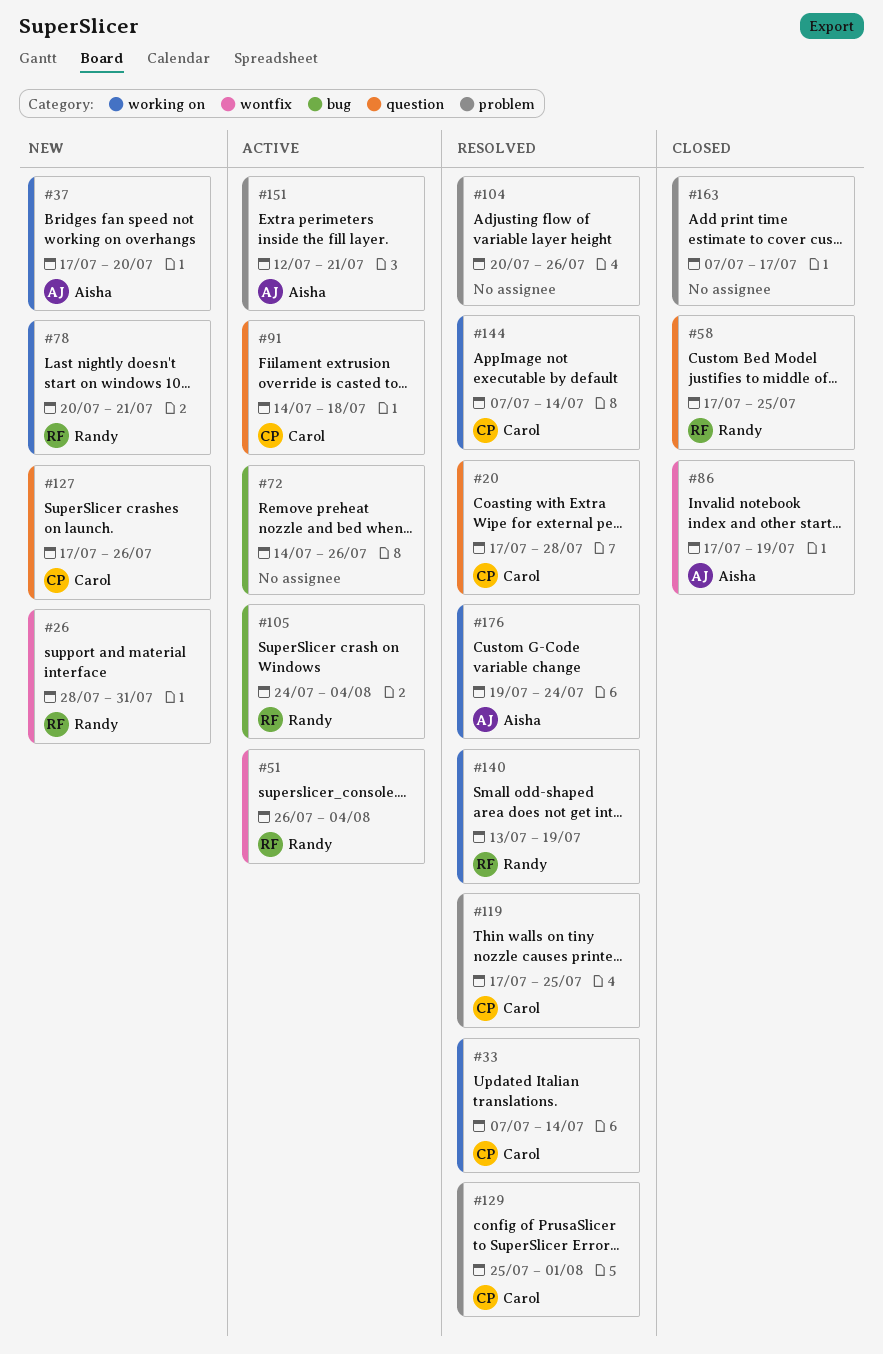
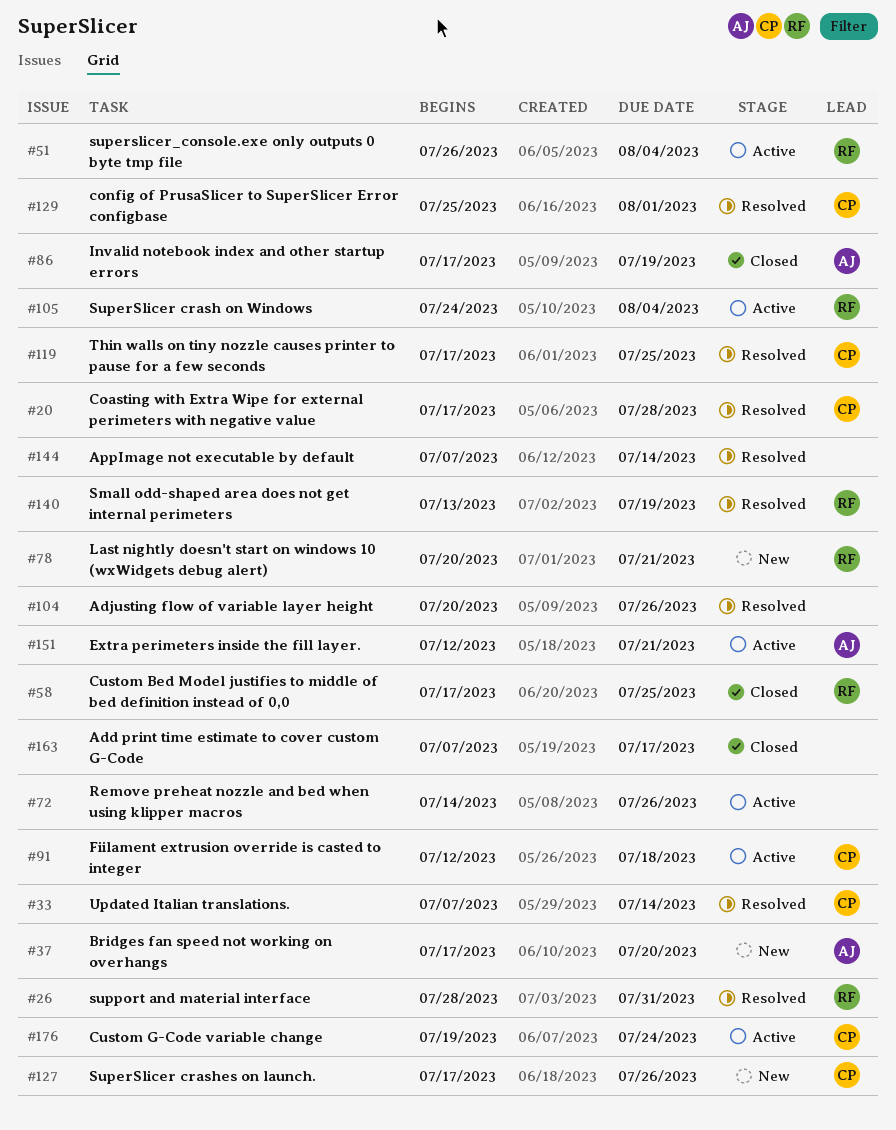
#26, status: New -> Resolved
#91, start: Jul 14 -> Jul 12
#144, owner: Carol -> none
#176, status: Resolved -> Active
#176, owner: Aisha -> Carol

